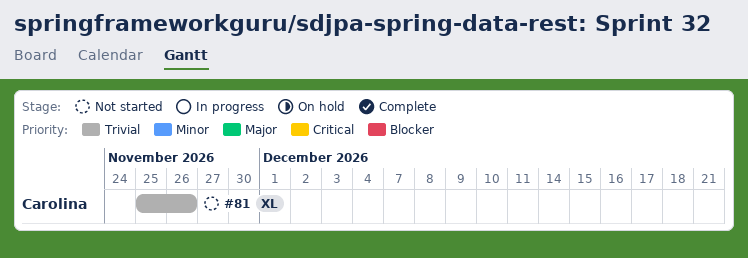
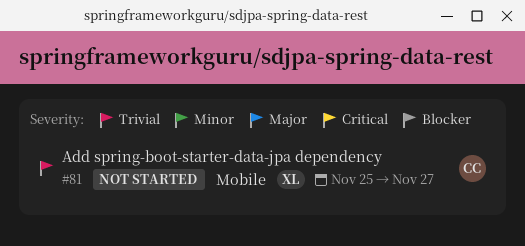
#81, due: Nov 26 -> Nov 27

